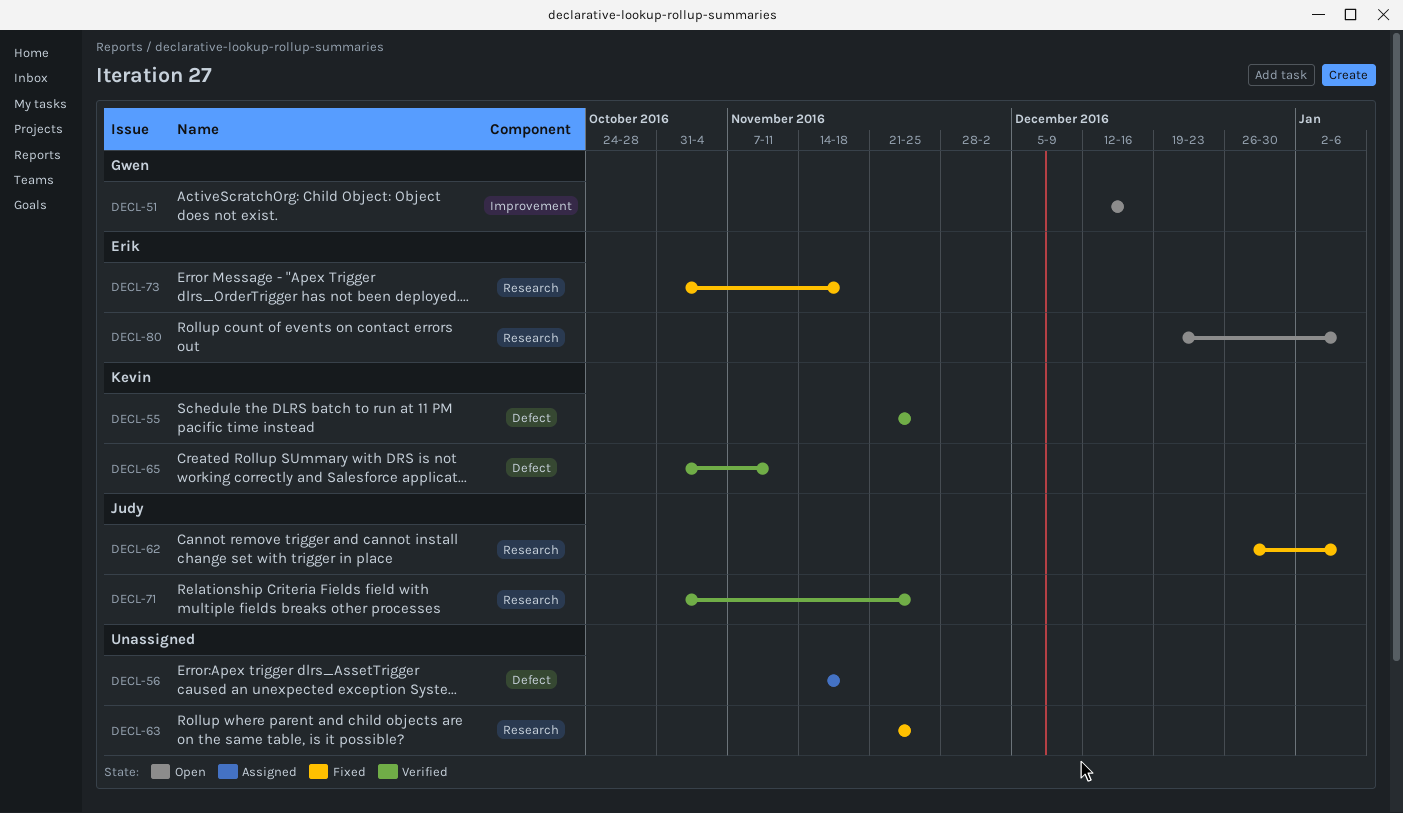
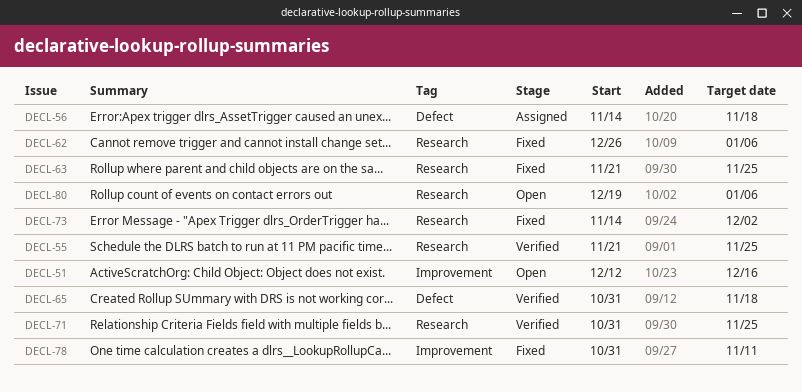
DECL-55, label: Defect -> Research
DECL-65, due: Nov 11 -> Nov 18
DECL-73, start: Oct 31 -> Nov 14
DECL-73, due: Nov 18 -> Dec 2
DECL-78: none -> present

